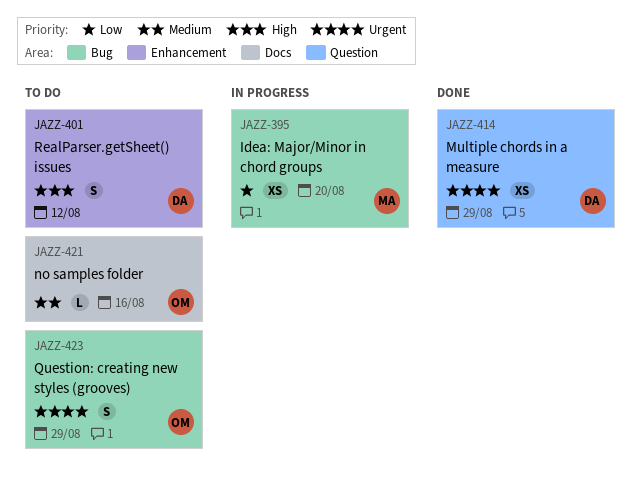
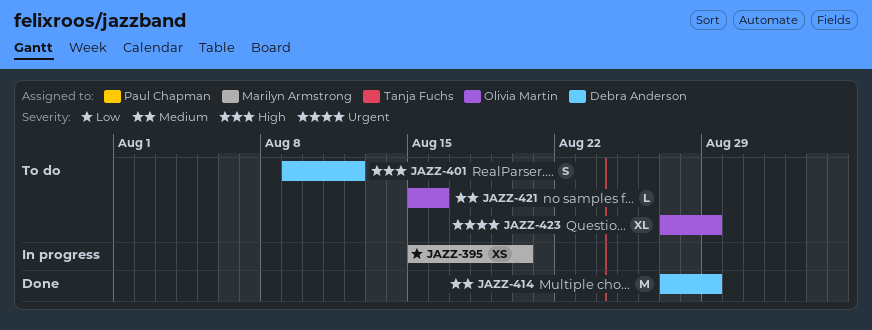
JAZZ-414, priority: Urgent -> Medium
JAZZ-414, estimate: XS -> M
JAZZ-423, estimate: S -> XL

